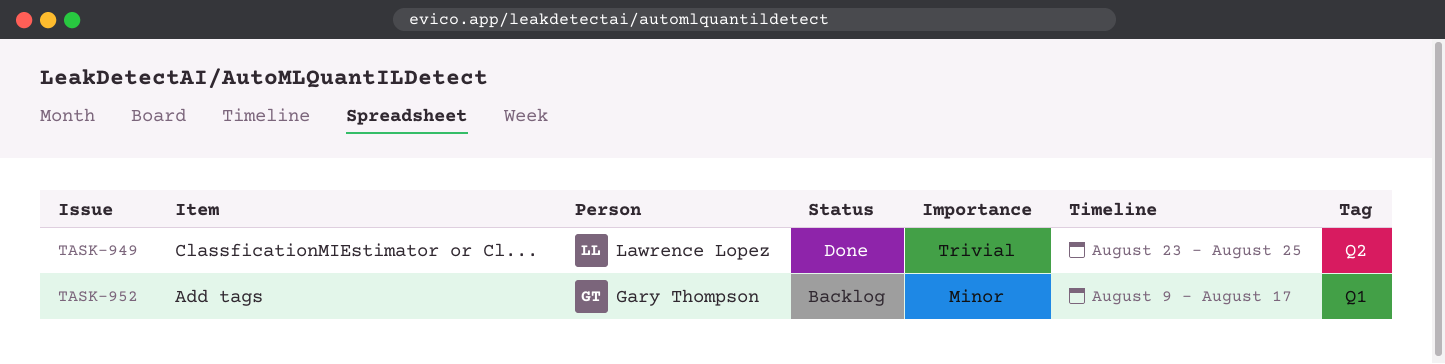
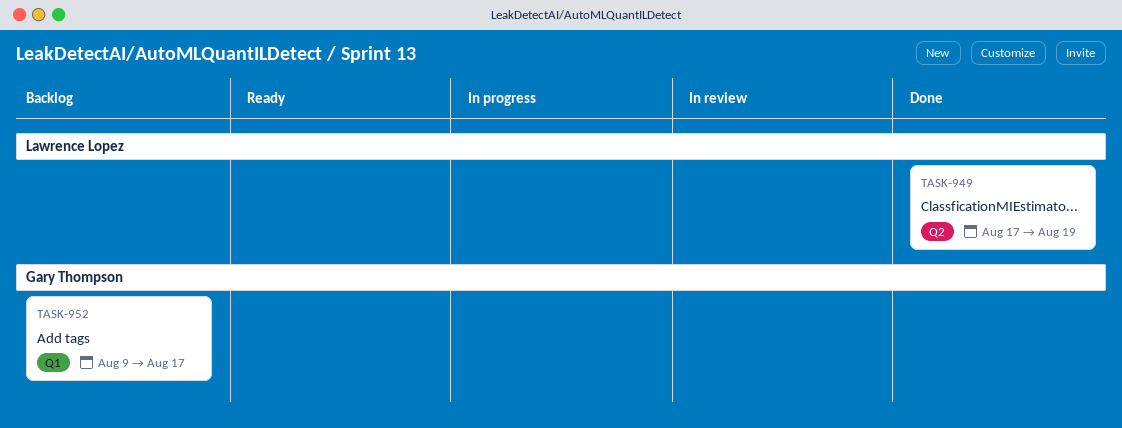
TASK-949, start: Aug 23 -> Aug 17
TASK-949, due: Aug 25 -> Aug 19

